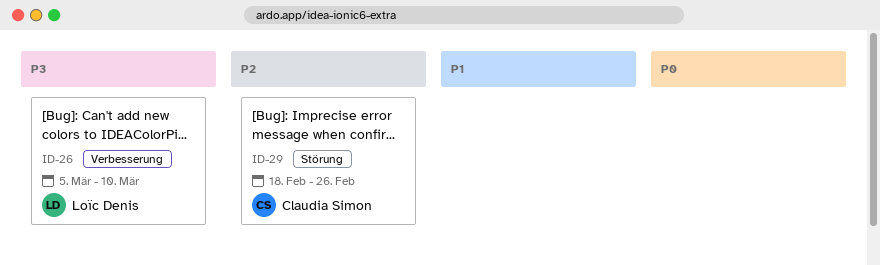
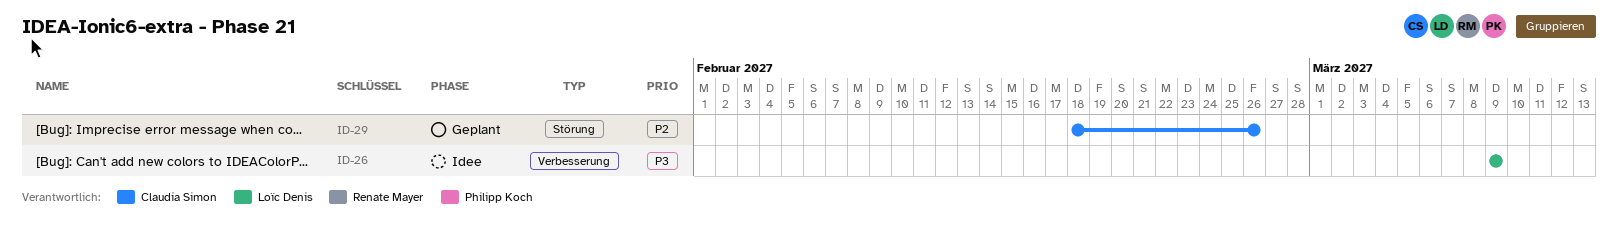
ID-26, start: Mar 5 -> Mar 9
ID-26, due: Mar 10 -> Mar 9

